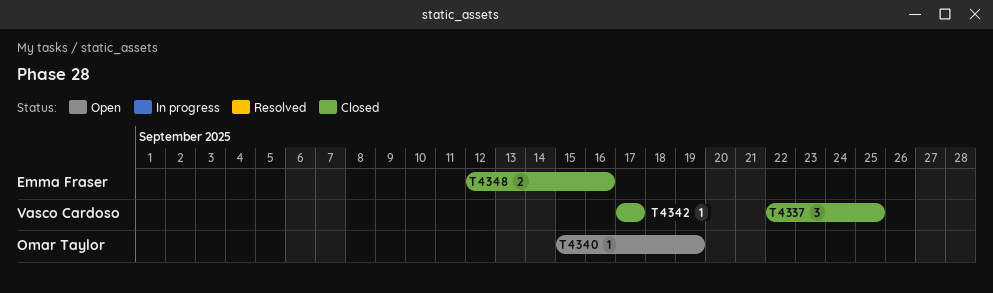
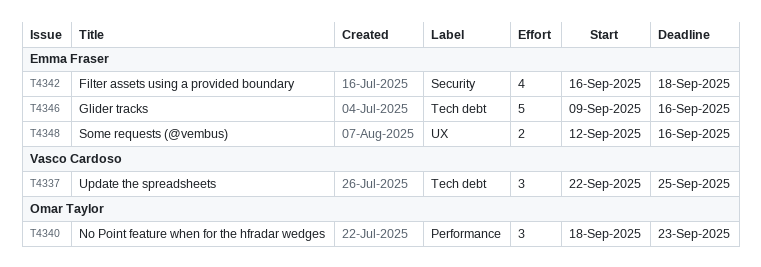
T4340, estimate: 1 -> 3
T4340, start: Sep 15 -> Sep 18
T4340, due: Sep 19 -> Sep 23
T4342, owner: Vasco Cardoso -> Emma Fraser
T4342, estimate: 1 -> 4
T4342, start: Sep 17 -> Sep 16
T4342, due: Sep 17 -> Sep 18
T4346: none -> present

